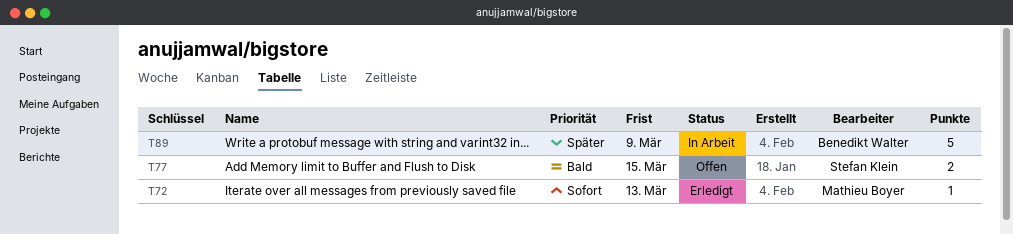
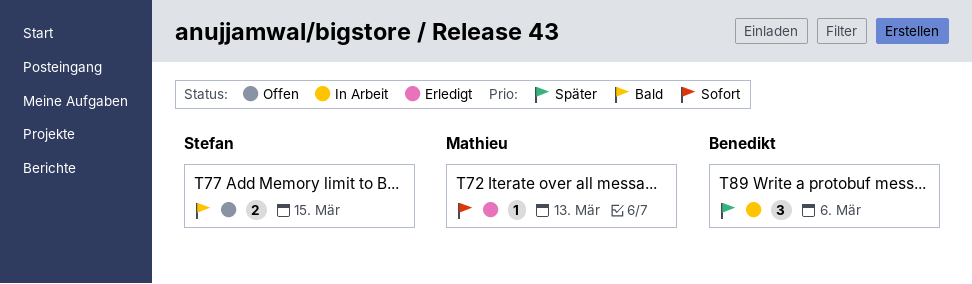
T89, estimate: 5 -> 3
T89, due: Mar 9 -> Mar 6

